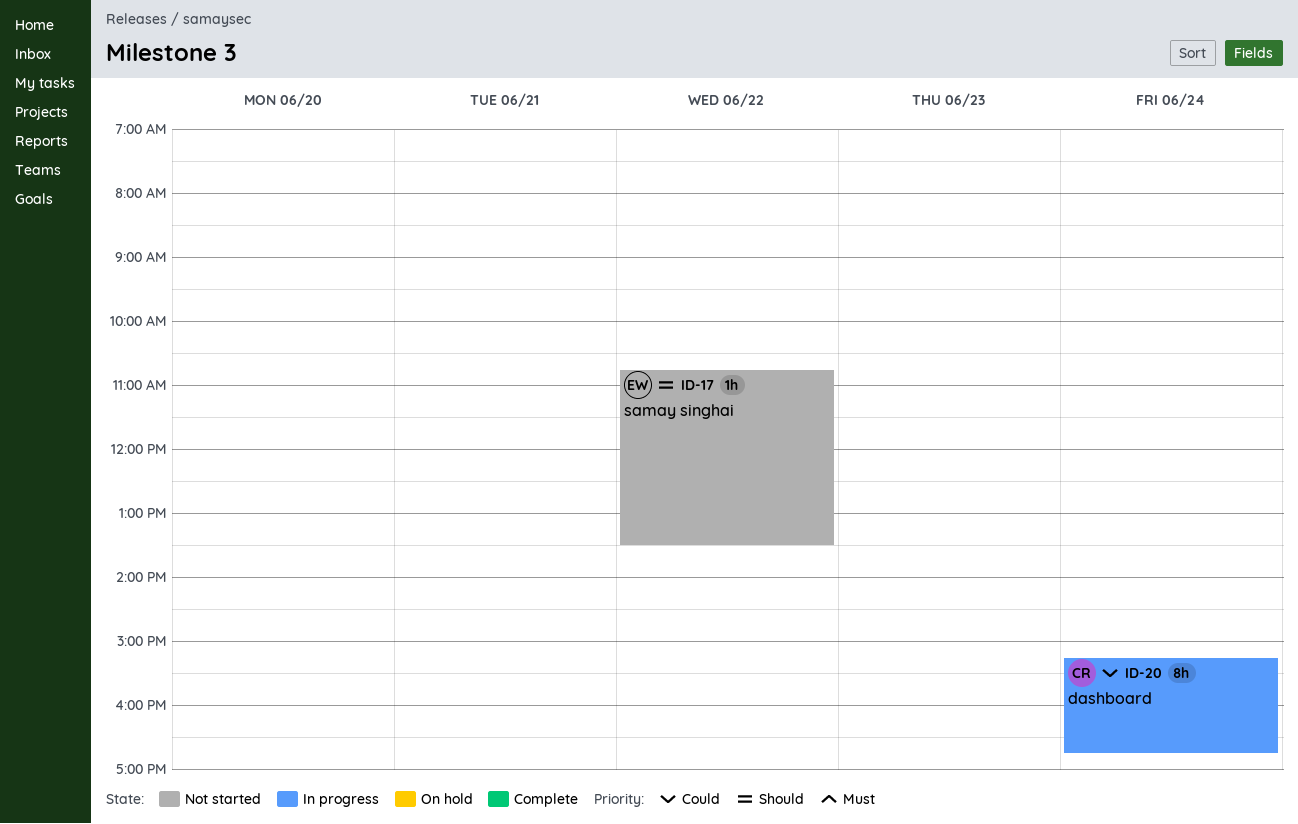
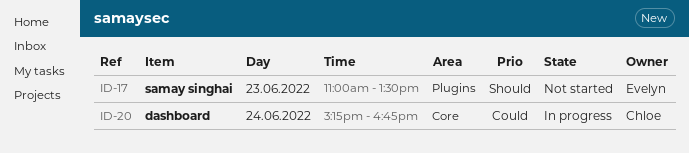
ID-17, day: Jun 22 -> Jun 23
ID-17, begins: 10:45 -> 11:00

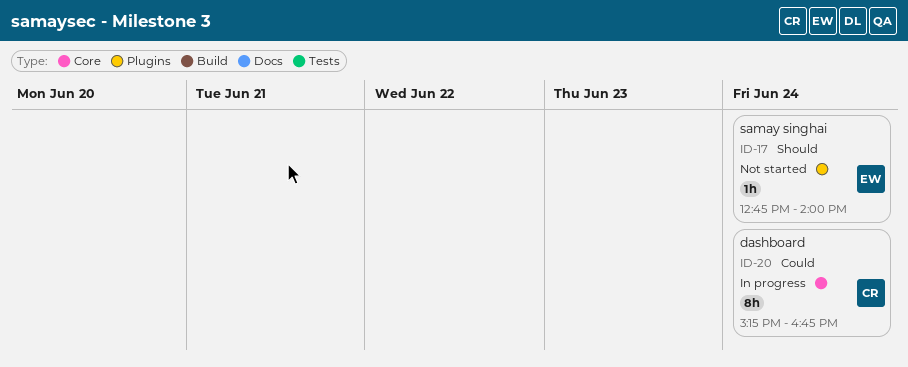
ID-17, day: Jun 23 -> Jun 24
ID-17, begins: 11:00 -> 12:45
ID-17, ends: 13:30 -> 14:00

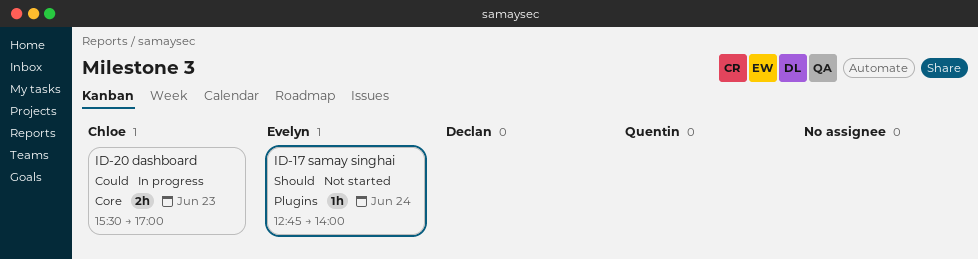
ID-20, estimate: 8h -> 2h
ID-20, day: Jun 24 -> Jun 23
ID-20, begins: 15:15 -> 15:30
ID-20, ends: 16:45 -> 17:00

